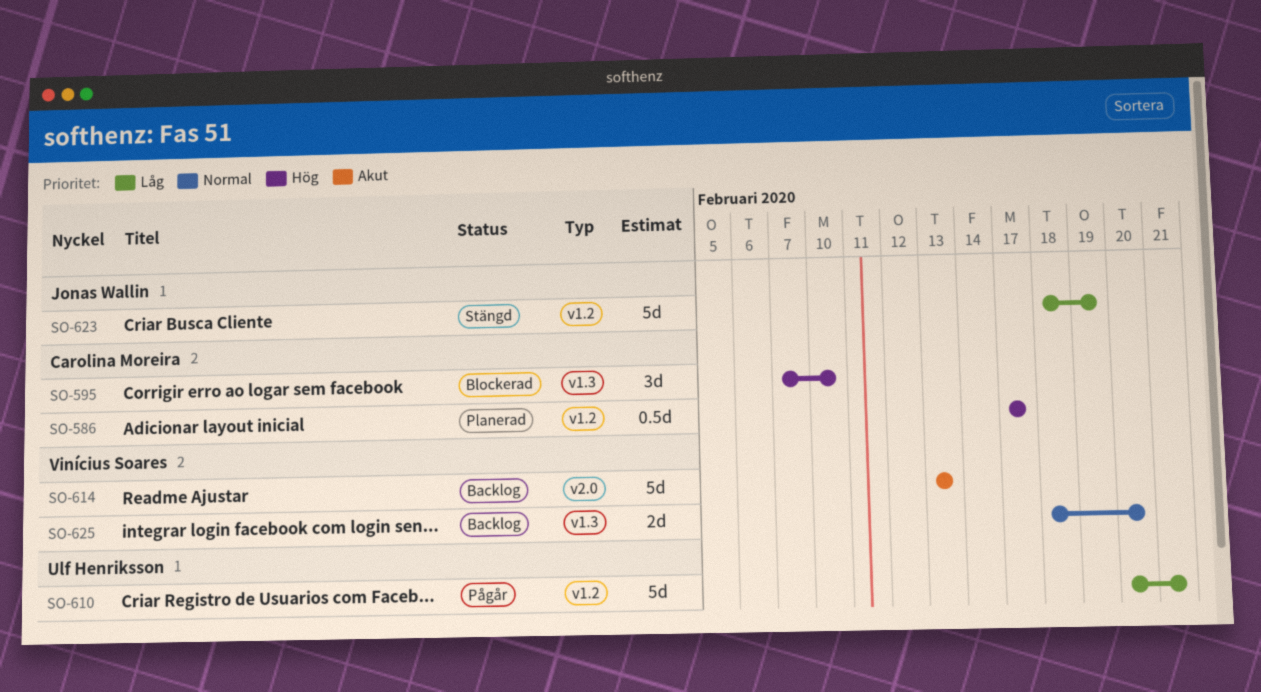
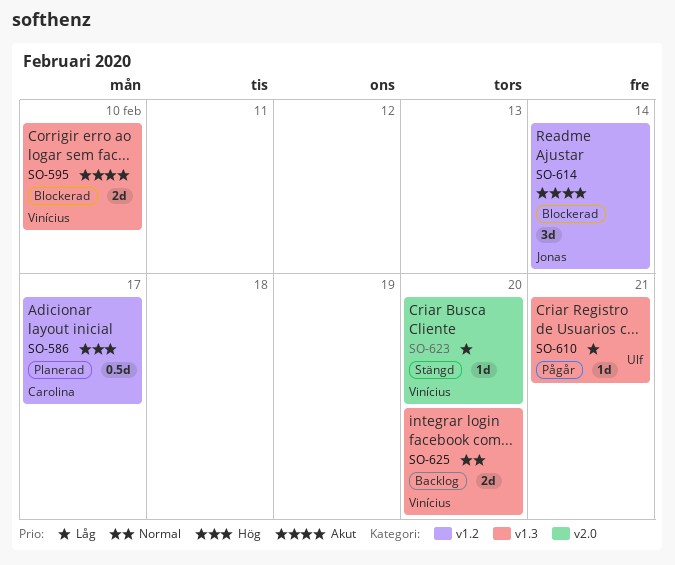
SO-595, owner: Carolina Moreira -> Vinícius Soares
SO-595, priority: Hög -> Akut
SO-595, estimate: 3d -> 2d
SO-610, label: v1.2 -> v1.3
SO-610, estimate: 5d -> 1d
SO-614, status: Backlog -> Blockerad
SO-614, owner: Vinícius Soares -> Jonas Wallin
SO-614, label: v2.0 -> v1.2
SO-614, estimate: 5d -> 3d
SO-614, due: Feb 13 -> Feb 14
SO-623, owner: Jonas Wallin -> Vinícius Soares
SO-623, label: v1.2 -> v2.0
SO-623, estimate: 5d -> 1d
SO-623, due: Feb 19 -> Feb 20

